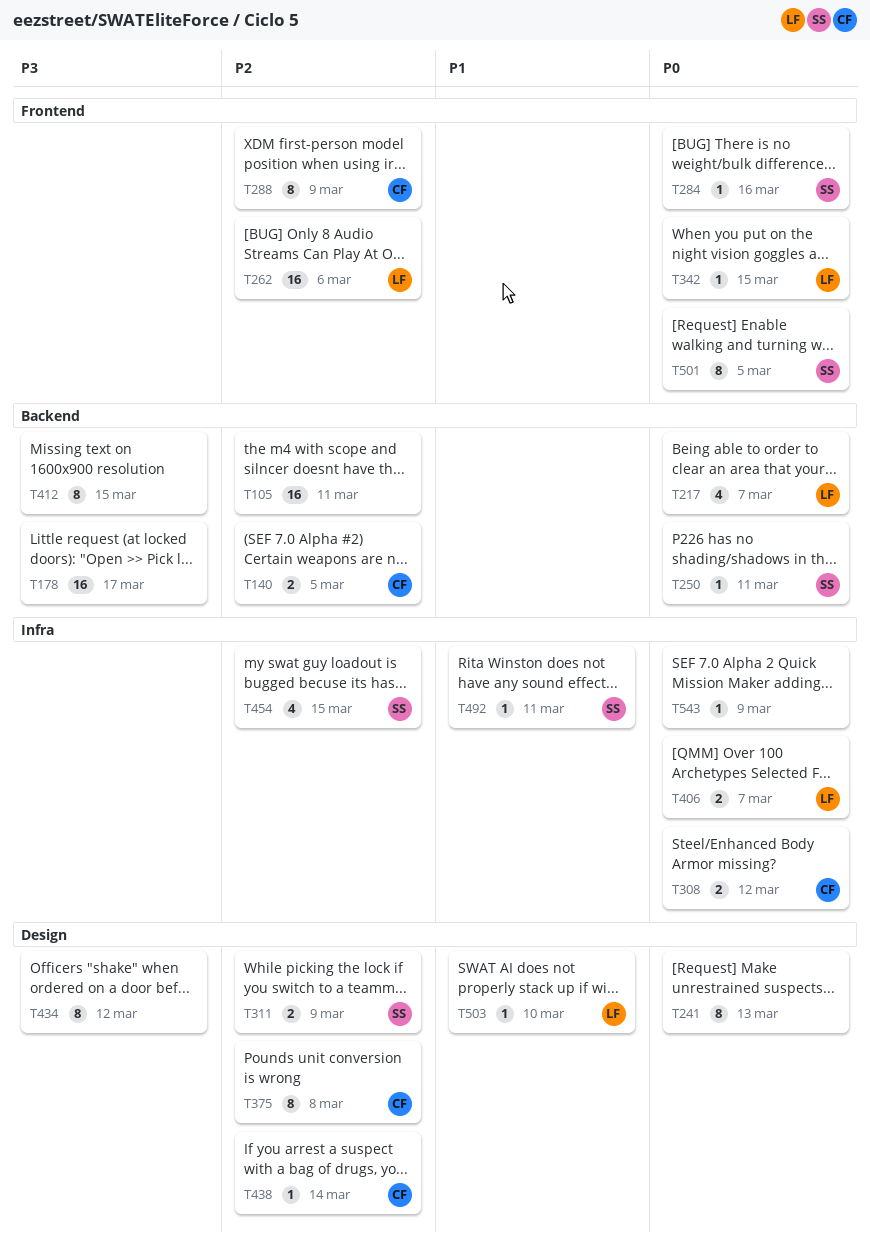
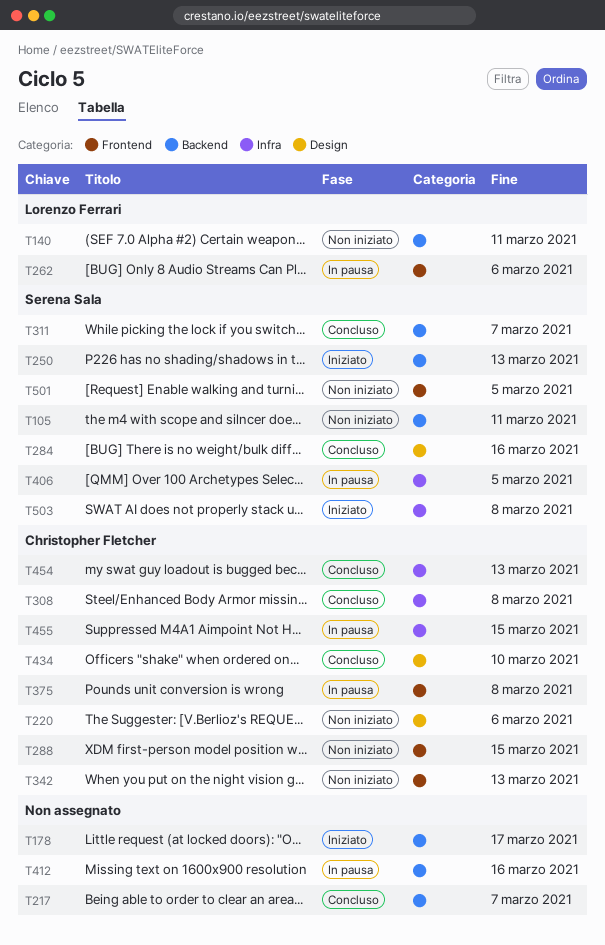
T105, owner: none -> Serena Sala
T140, owner: Christopher Fletcher -> Lorenzo Ferrari
T140, due: Mar 5 -> Mar 11
T217, owner: Lorenzo Ferrari -> none
T220: none -> present
T241: present -> none
T250, due: Mar 11 -> Mar 13
T284, label: Frontend -> Design
T288, due: Mar 9 -> Mar 15
T308, due: Mar 12 -> Mar 8
T311, label: Design -> Backend
T311, due: Mar 9 -> Mar 7
T342, owner: Lorenzo Ferrari -> Christopher Fletcher
T342, due: Mar 15 -> Mar 13
T375, label: Design -> Frontend
T406, owner: Lorenzo Ferrari -> Serena Sala
T406, due: Mar 7 -> Mar 5
T412, due: Mar 15 -> Mar 16
T434, owner: none -> Christopher Fletcher
T434, due: Mar 12 -> Mar 10
T438: present -> none
T454, owner: Serena Sala -> Christopher Fletcher
T454, due: Mar 15 -> Mar 13
T455: none -> present
T492: present -> none
T503, owner: Lorenzo Ferrari -> Serena Sala
T503, label: Design -> Infra
T503, due: Mar 10 -> Mar 8
T543: present -> none

